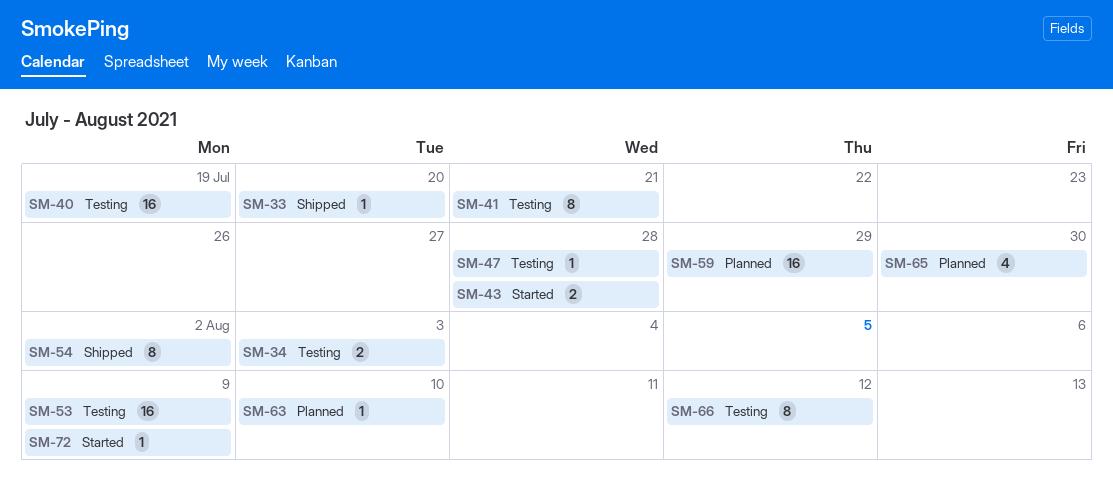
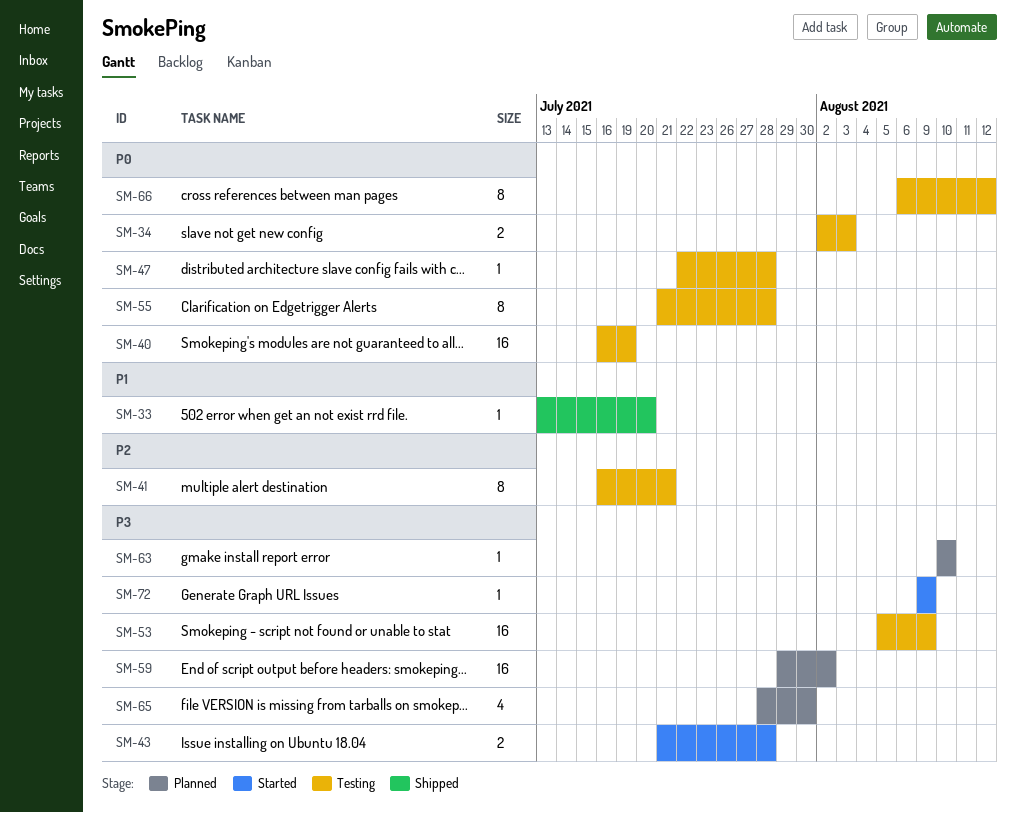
SM-54: present -> none
SM-55: none -> present
SM-59, due: Jul 29 -> Aug 2

